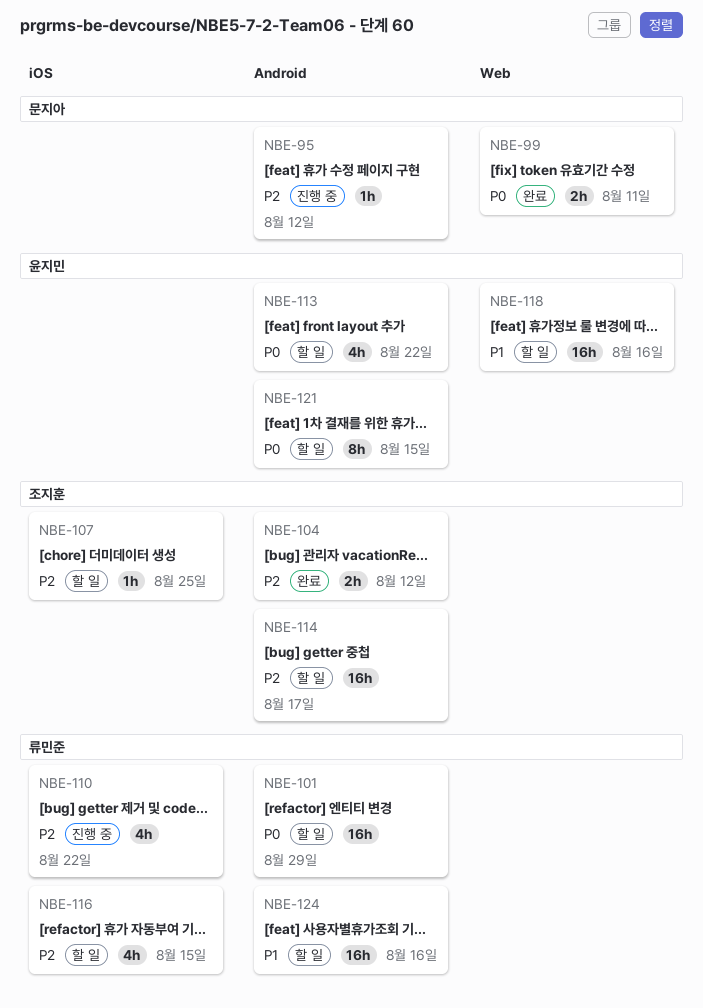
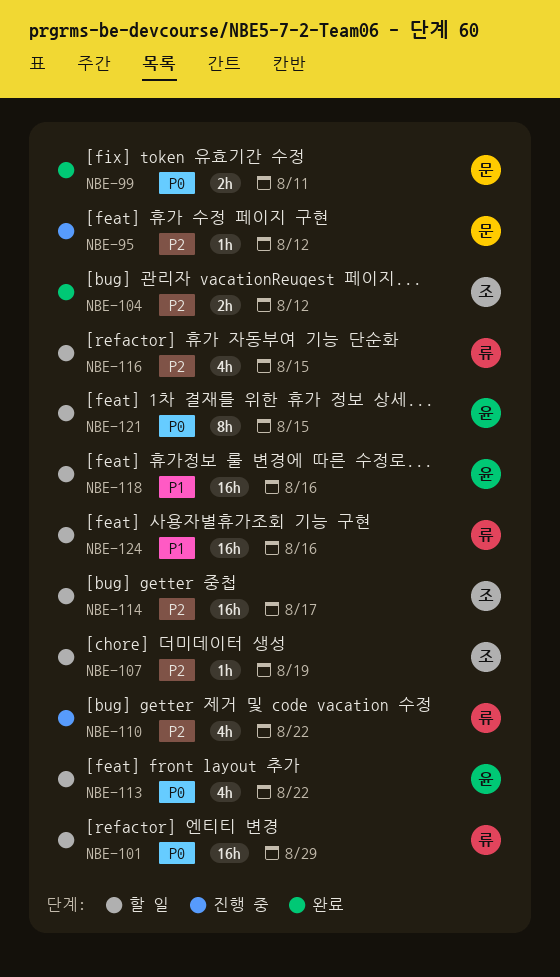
NBE-107, due: Aug 25 -> Aug 19

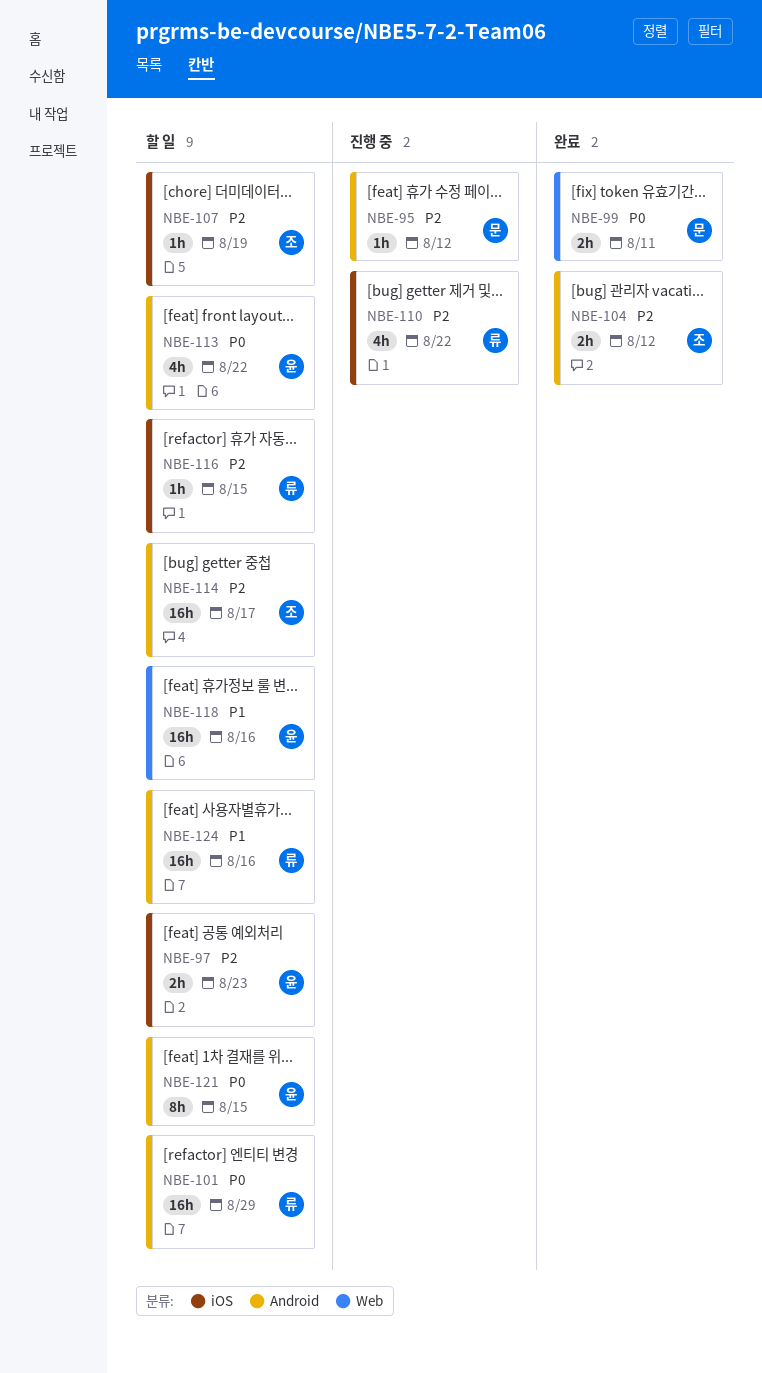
NBE-97: none -> present
NBE-116, estimate: 4h -> 1h

